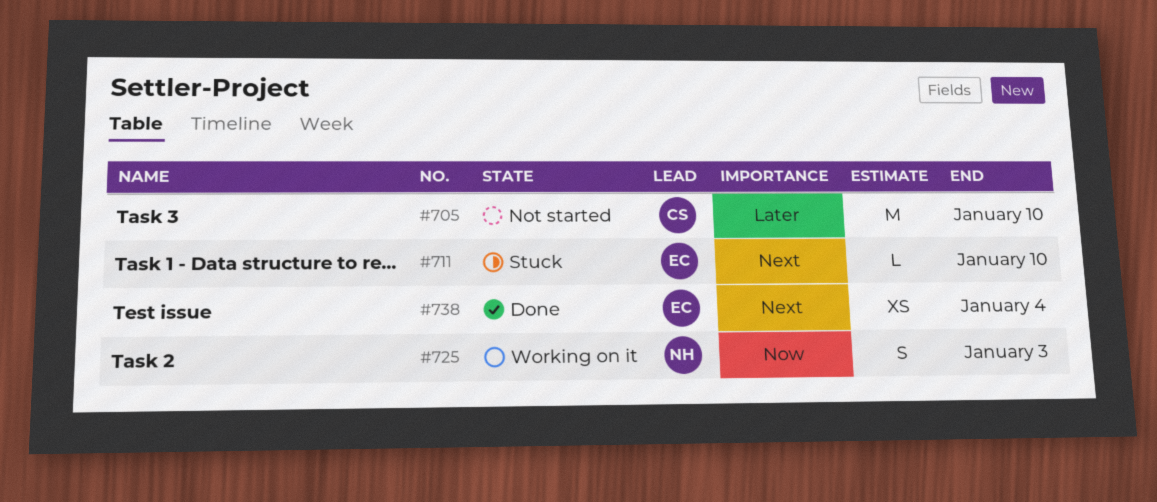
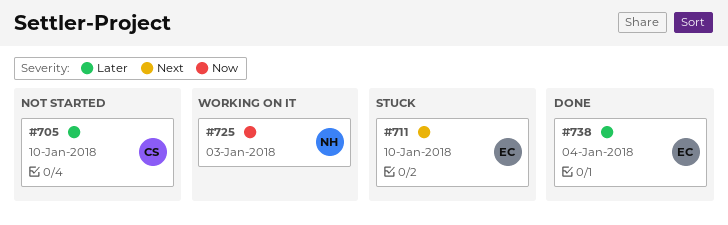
#738, priority: Next -> Later

